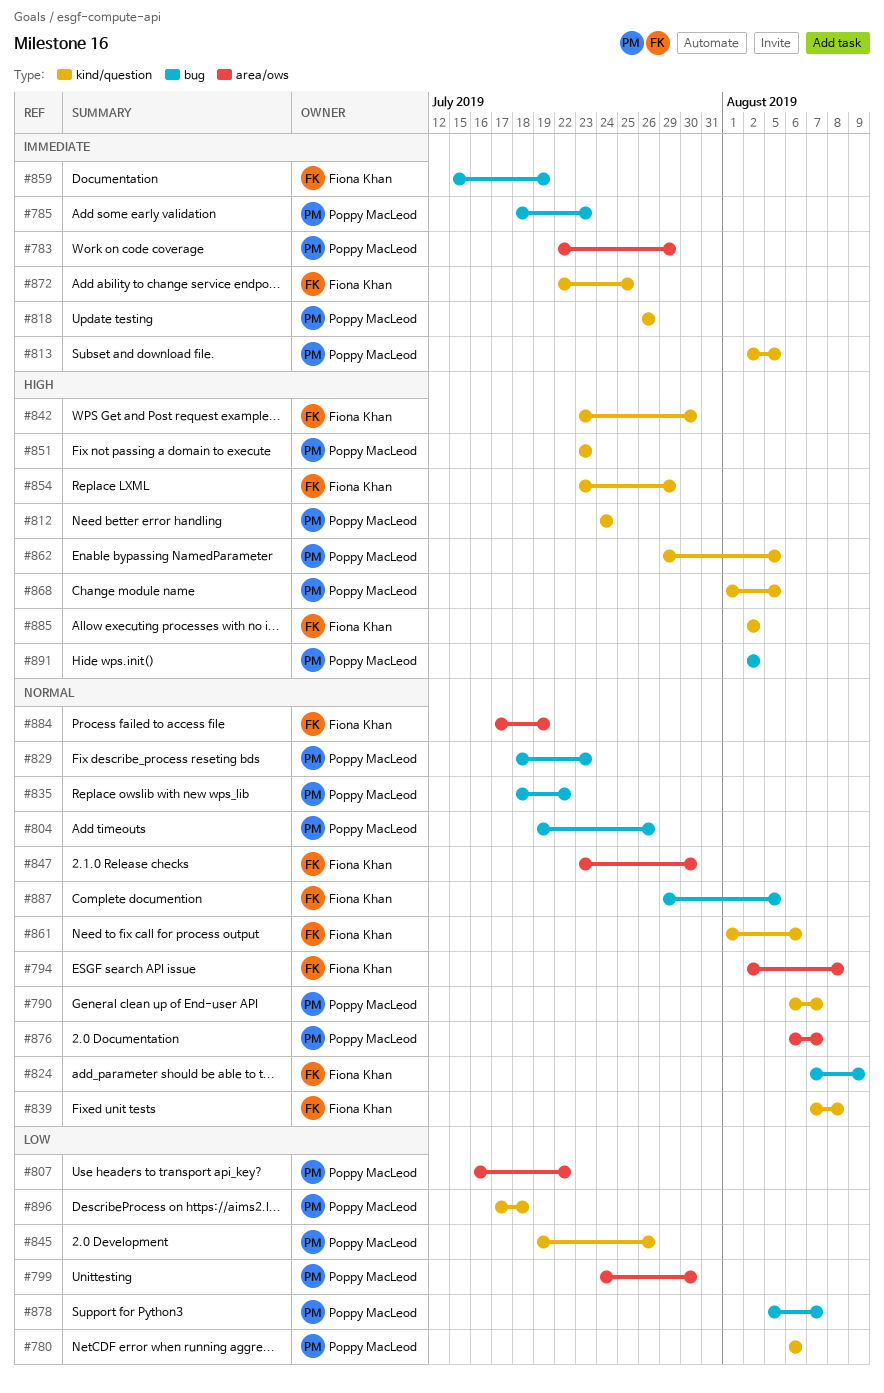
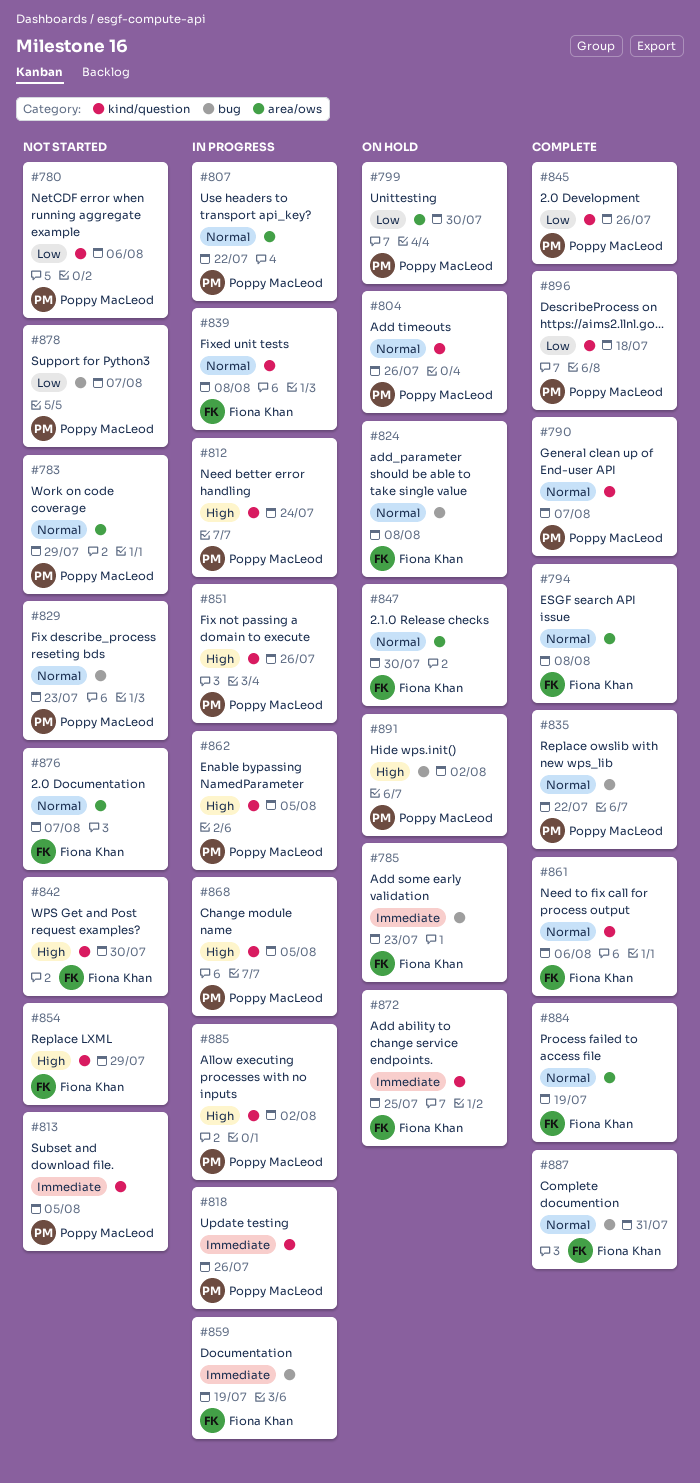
#783, priority: Immediate -> Normal
#785, owner: Poppy MacLeod -> Fiona Khan
#804, label: bug -> kind/question
#807, priority: Low -> Normal
#824, due: Aug 9 -> Aug 8
#851, due: Jul 23 -> Jul 26
#876, owner: Poppy MacLeod -> Fiona Khan
#885, owner: Fiona Khan -> Poppy MacLeod
#887, due: Aug 5 -> Jul 31

